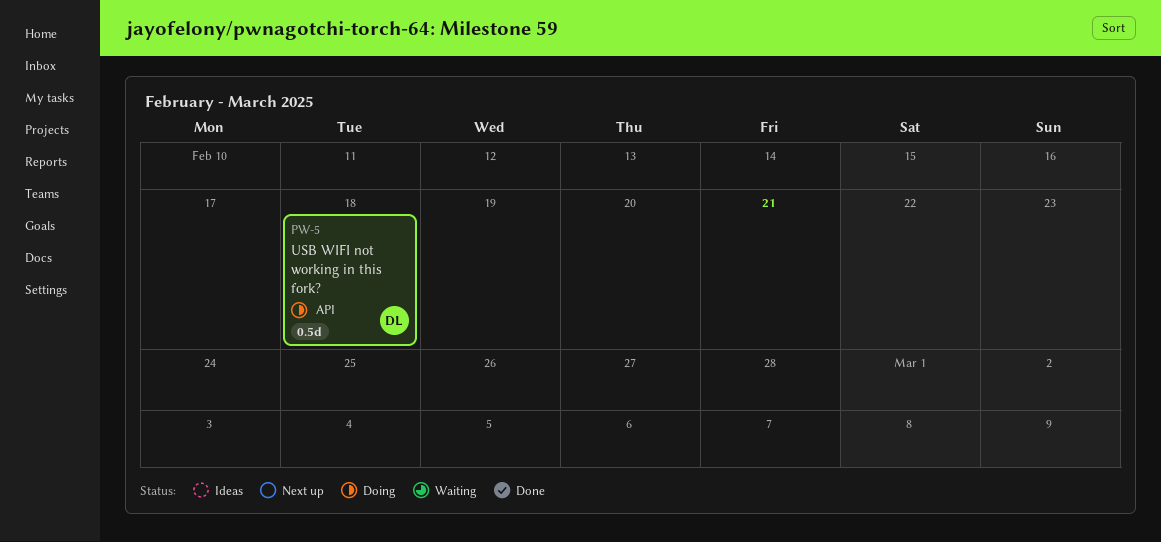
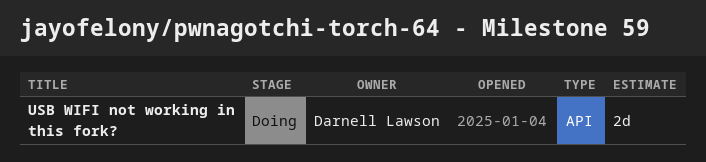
USB WIFI not working in this fork?, estimate: 0.5d -> 2d

